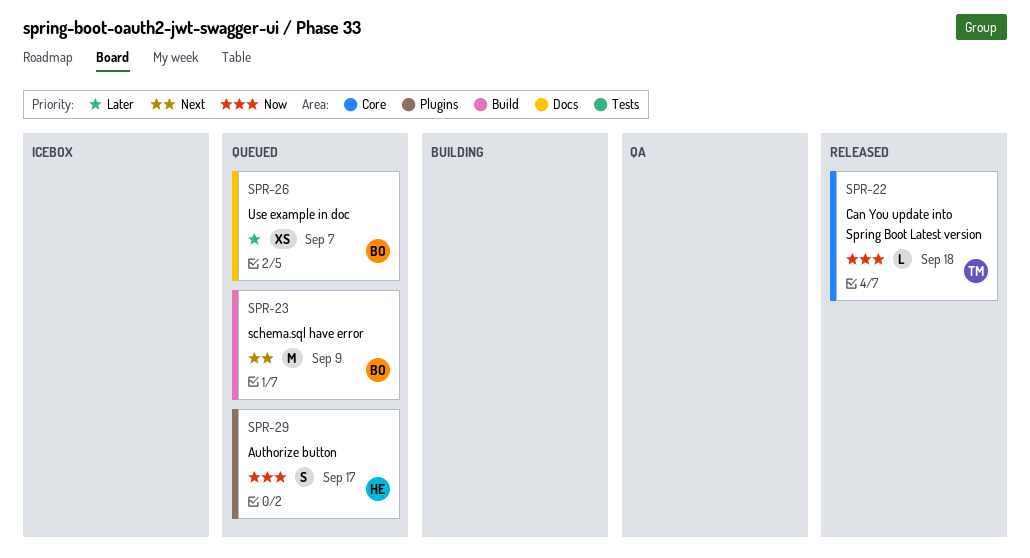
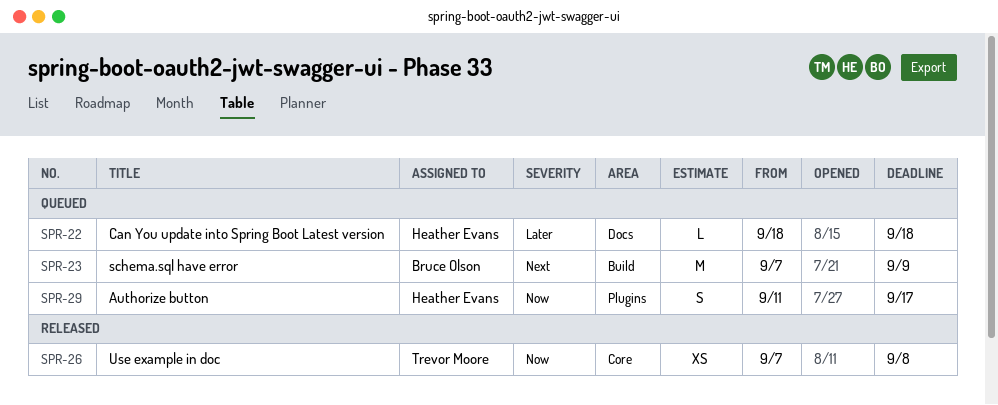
SPR-22, status: Released -> Queued
SPR-22, owner: Trevor Moore -> Heather Evans
SPR-22, priority: Now -> Later
SPR-22, label: Core -> Docs
SPR-26, status: Queued -> Released
SPR-26, owner: Bruce Olson -> Trevor Moore
SPR-26, priority: Later -> Now
SPR-26, label: Docs -> Core
SPR-26, due: Sep 7 -> Sep 8

